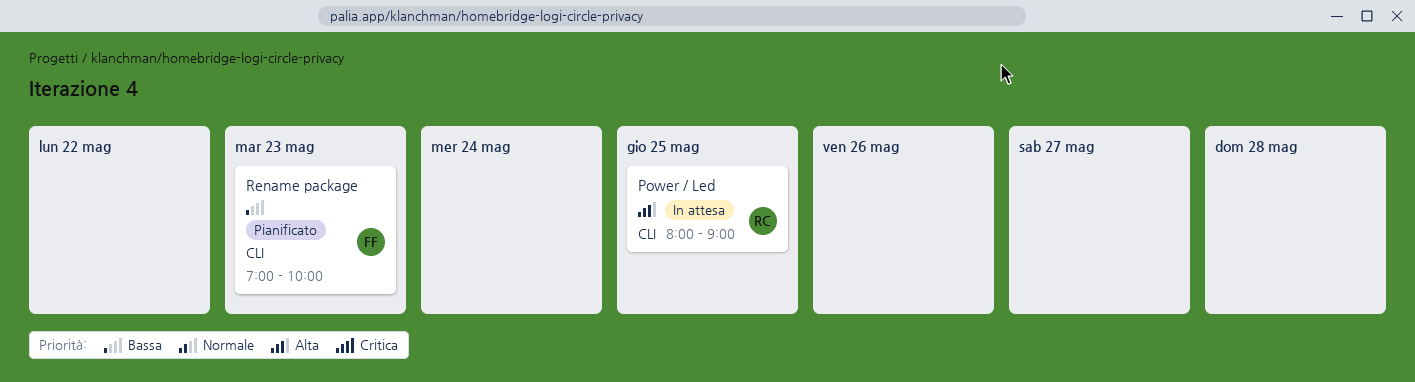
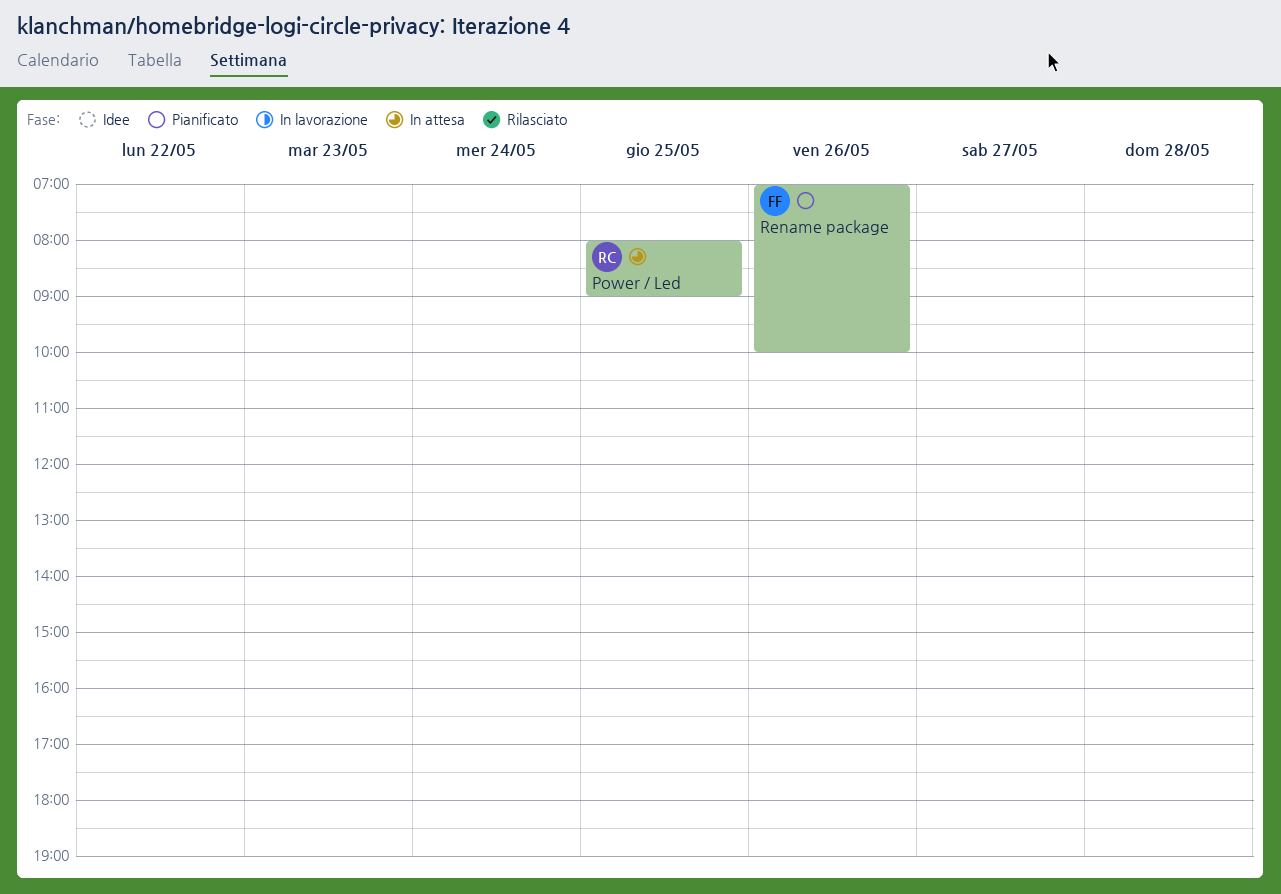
Rename package, day: May 23 -> May 26

